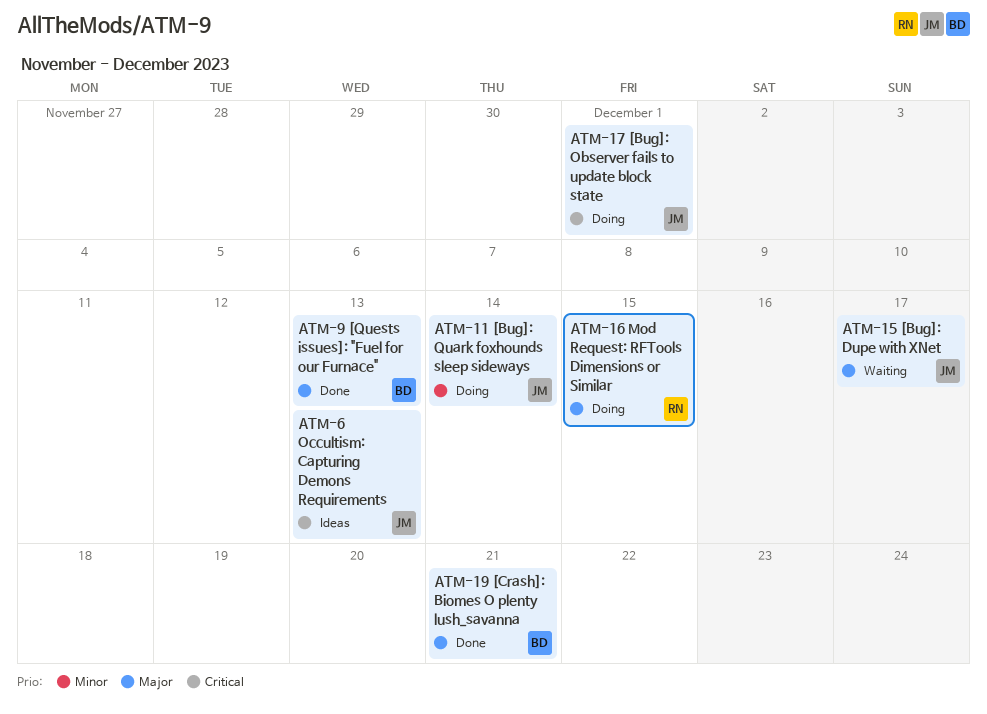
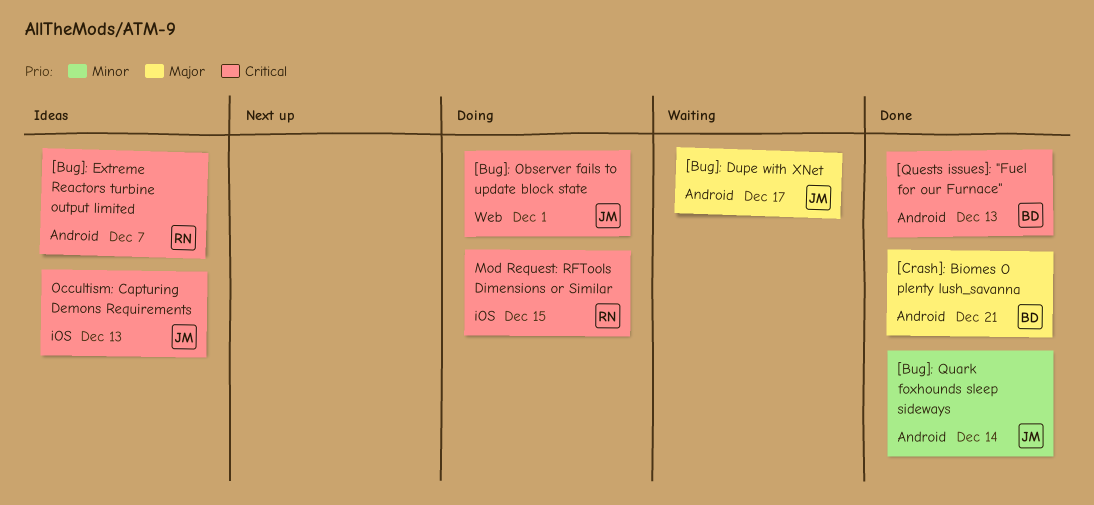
[Bug]: Extreme Reactors turbine output limited: none -> present
[Bug]: Quark foxhounds sleep sideways, status: Doing -> Done
[Quests issues]: "Fuel for our Furnace", priority: Major -> Critical
Mod Request: RFTools Dimensions or Similar, priority: Major -> Critical

